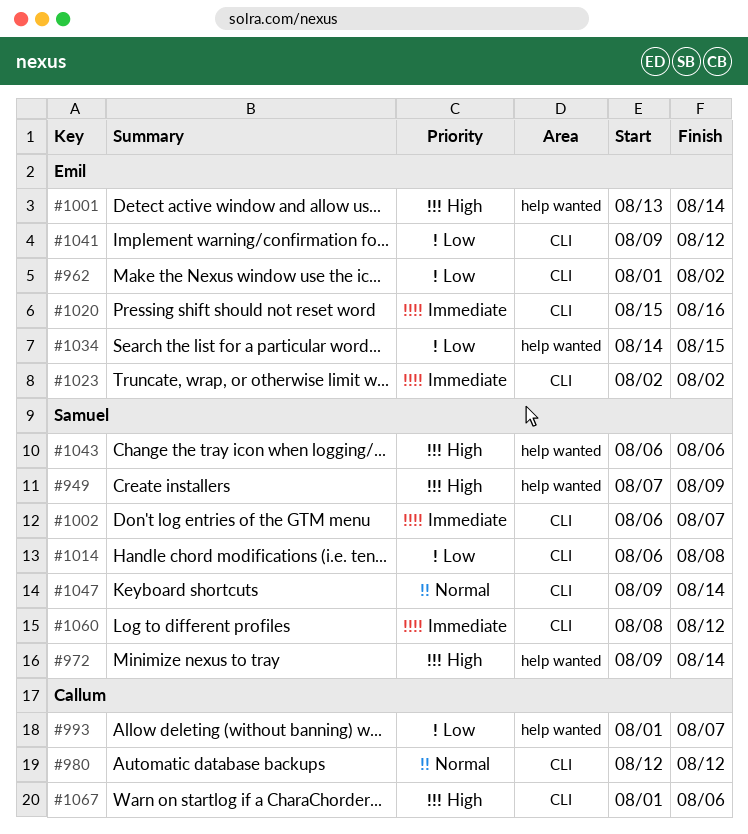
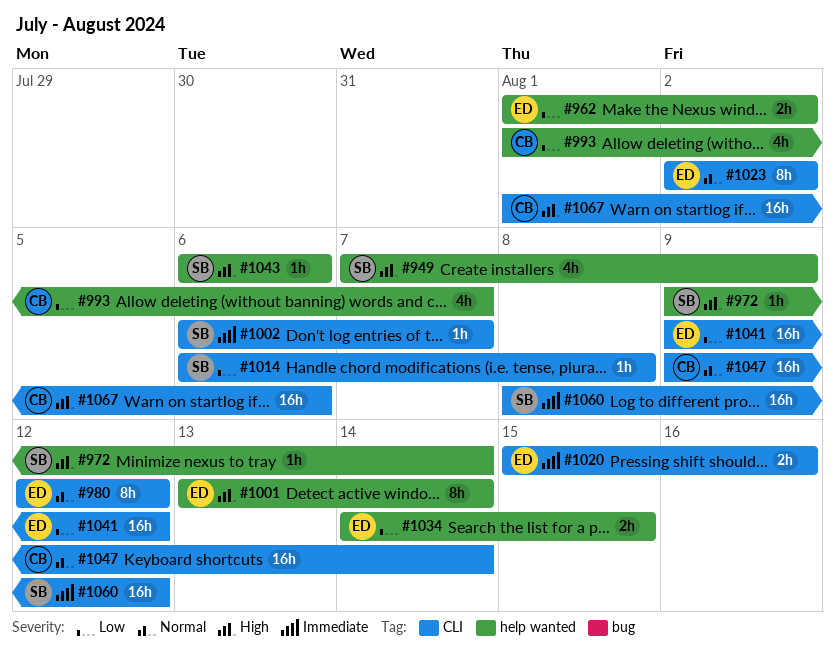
#962, label: CLI -> help wanted
#980, owner: Callum -> Emil
#1023, priority: Immediate -> Normal
#1047, owner: Samuel -> Callum

